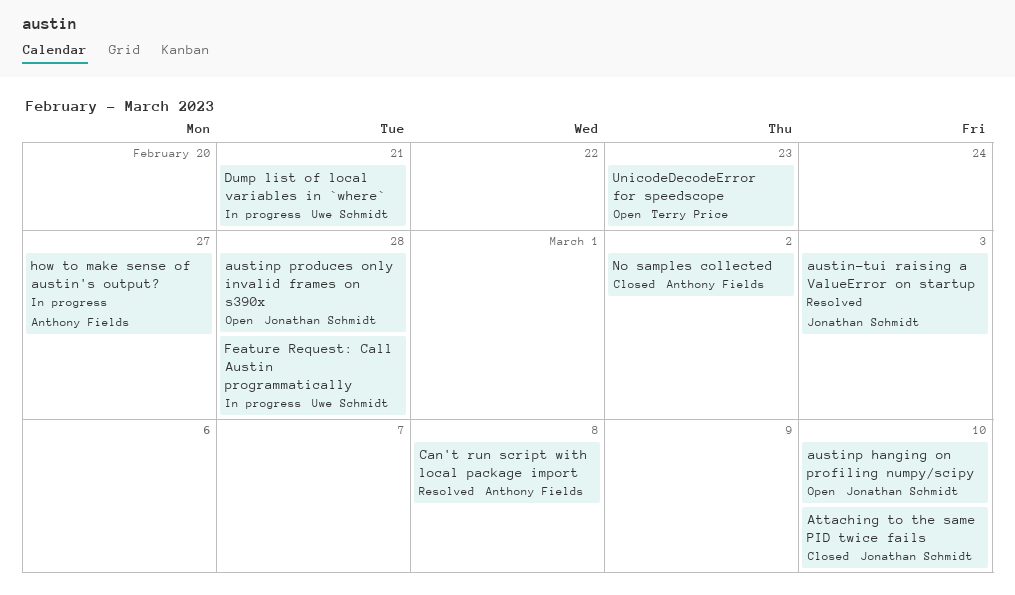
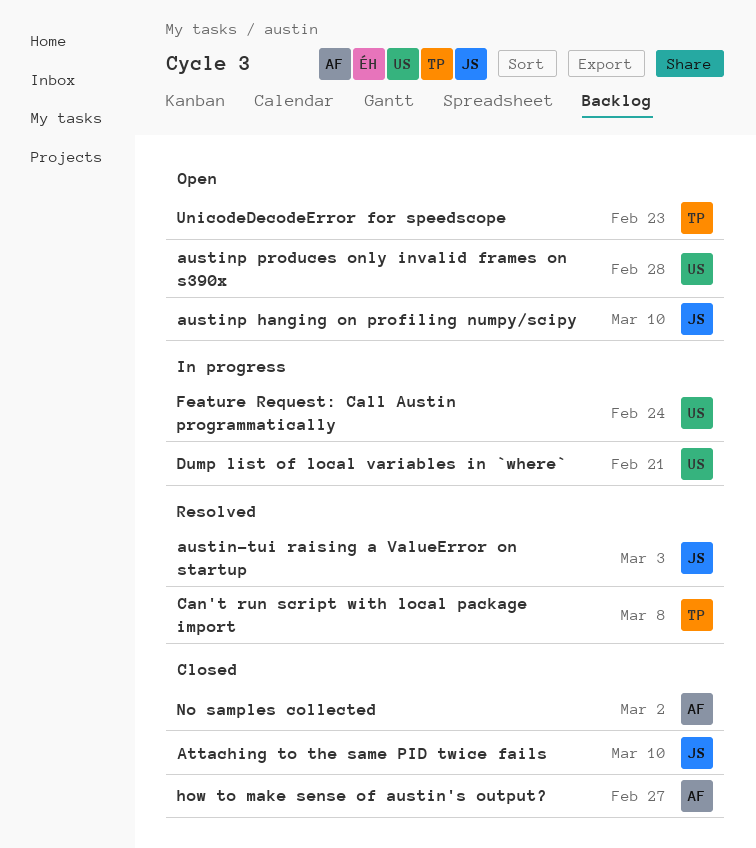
austinp produces only invalid frames on s390x, owner: Jonathan Schmidt -> Uwe Schmidt
Can't run script with local package import, owner: Anthony Fields -> Terry Price
Feature Request: Call Austin programmatically, due: Feb 28 -> Feb 24
how to make sense of austin's output?, status: In progress -> Closed

